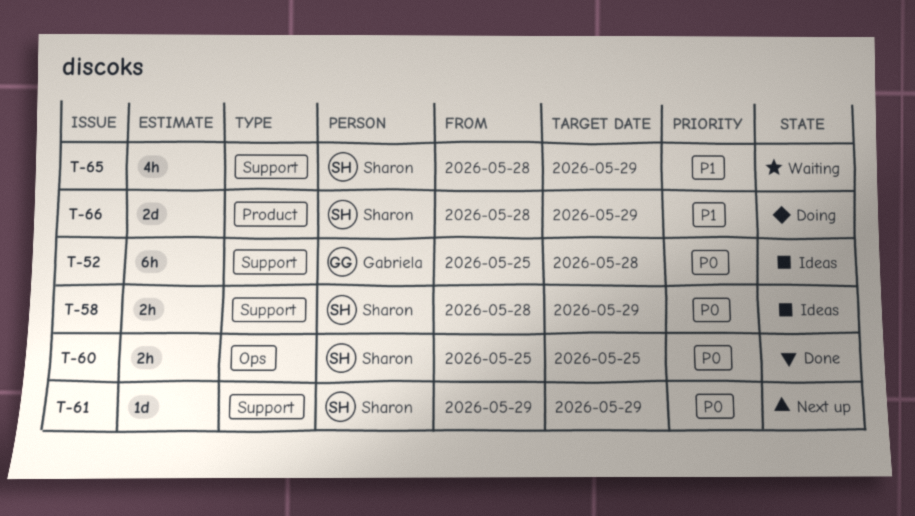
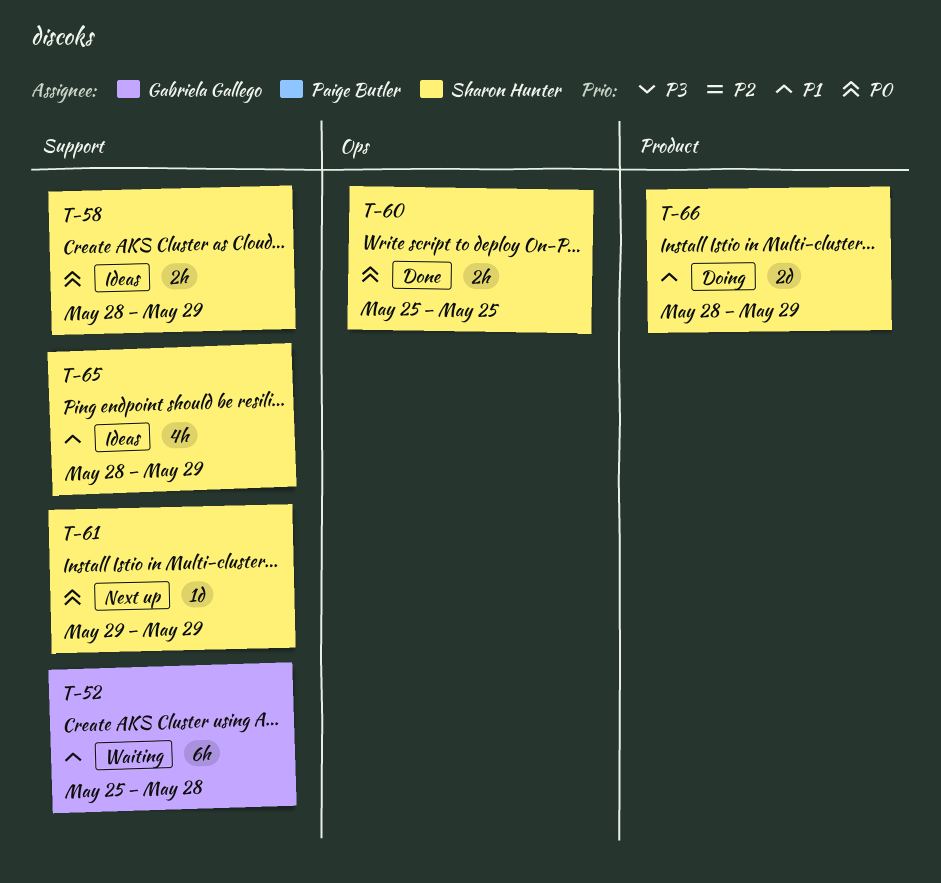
T-52, status: Ideas -> Waiting
T-52, priority: P0 -> P1
T-65, status: Waiting -> Ideas

